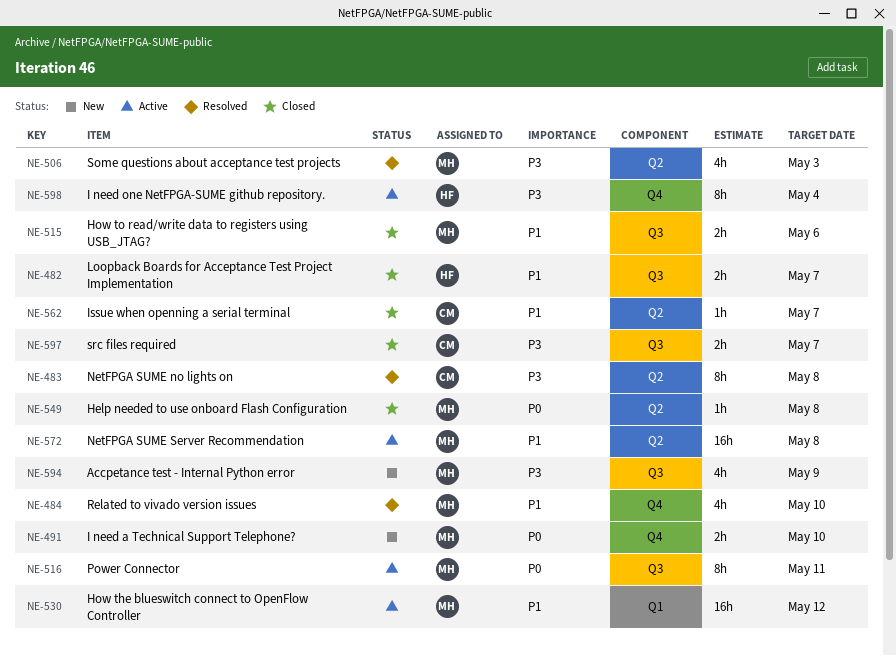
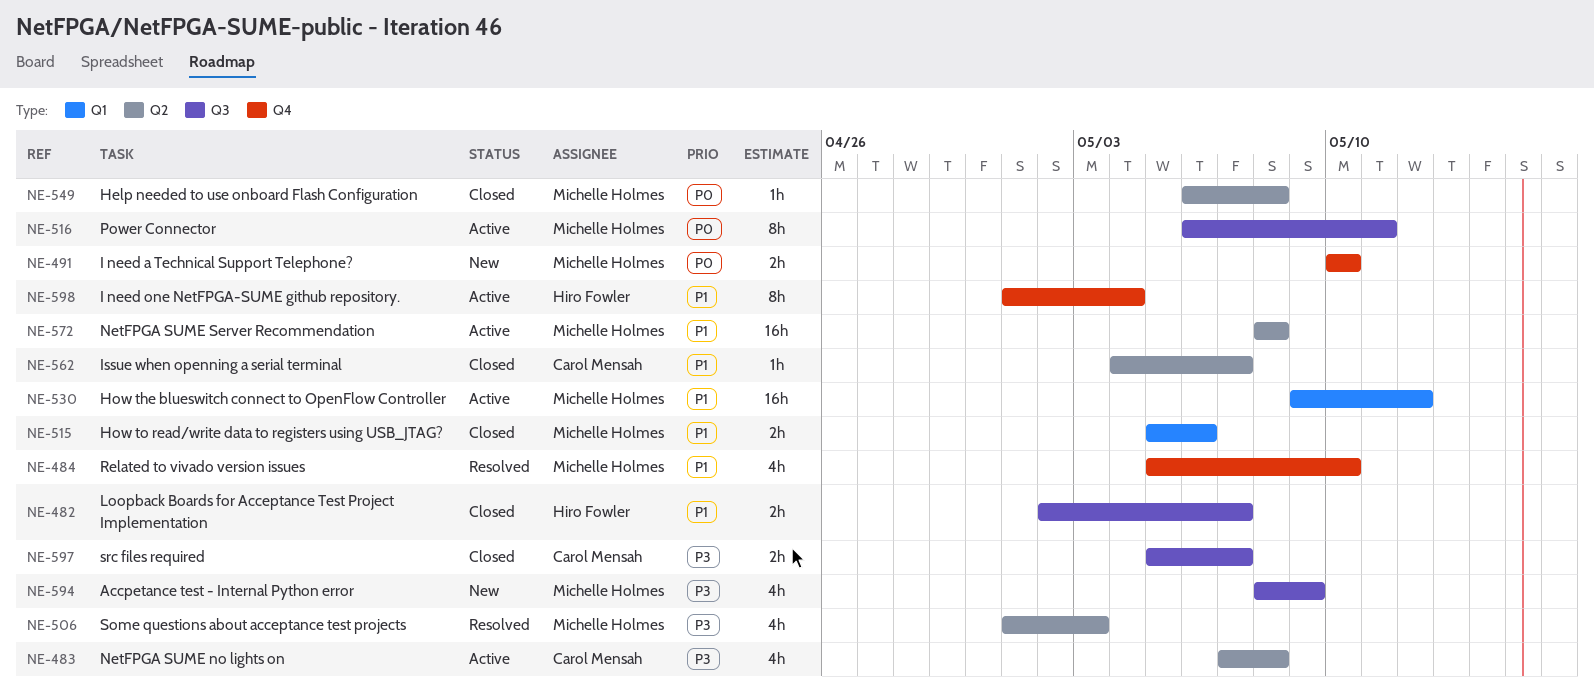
NE-483, status: Resolved -> Active
NE-483, estimate: 8h -> 4h
NE-515, label: Q3 -> Q1
NE-598, priority: P3 -> P1

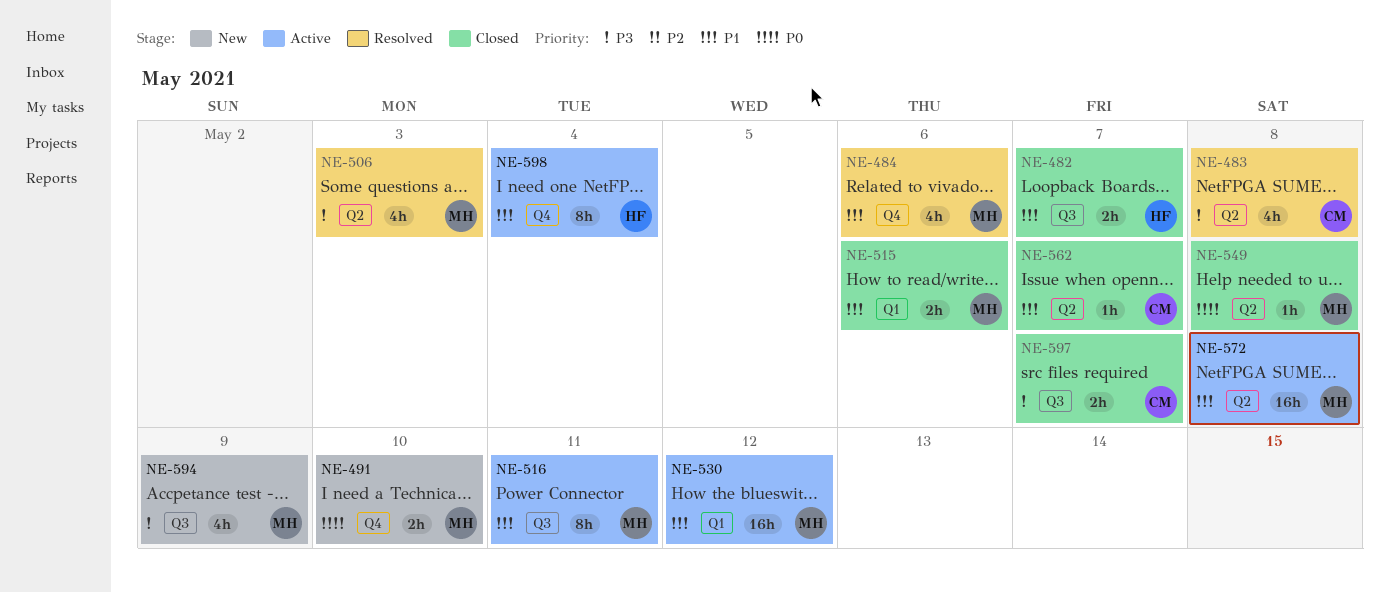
NE-483, status: Active -> Resolved
NE-484, due: May 10 -> May 6
NE-516, priority: P0 -> P1

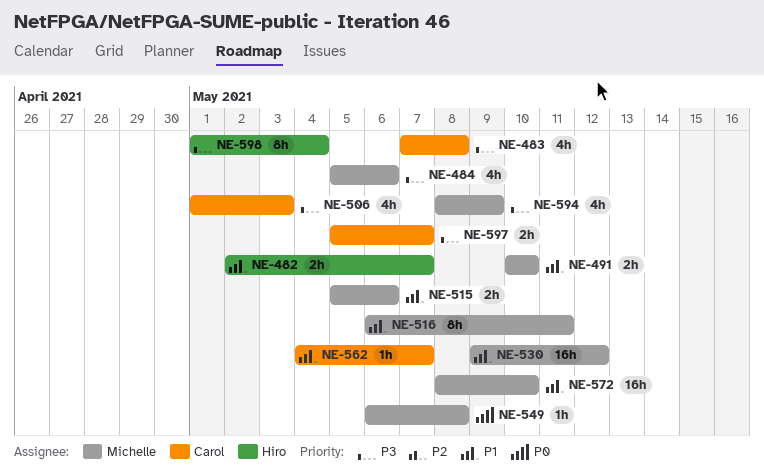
NE-484, priority: P1 -> P3
NE-491, priority: P0 -> P1
NE-506, owner: Michelle -> Carol
NE-572, due: May 8 -> May 10
NE-598, priority: P1 -> P3

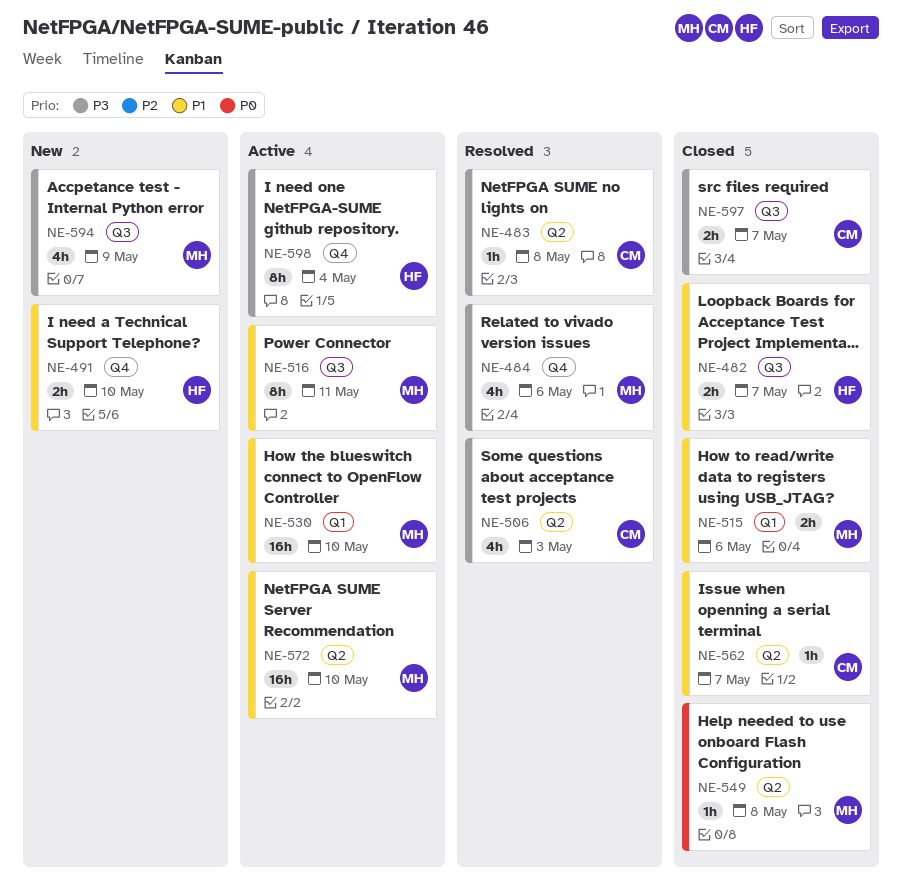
NE-483, estimate: 4h -> 1h
NE-491, owner: Michelle -> Hiro
NE-530, due: May 12 -> May 10

